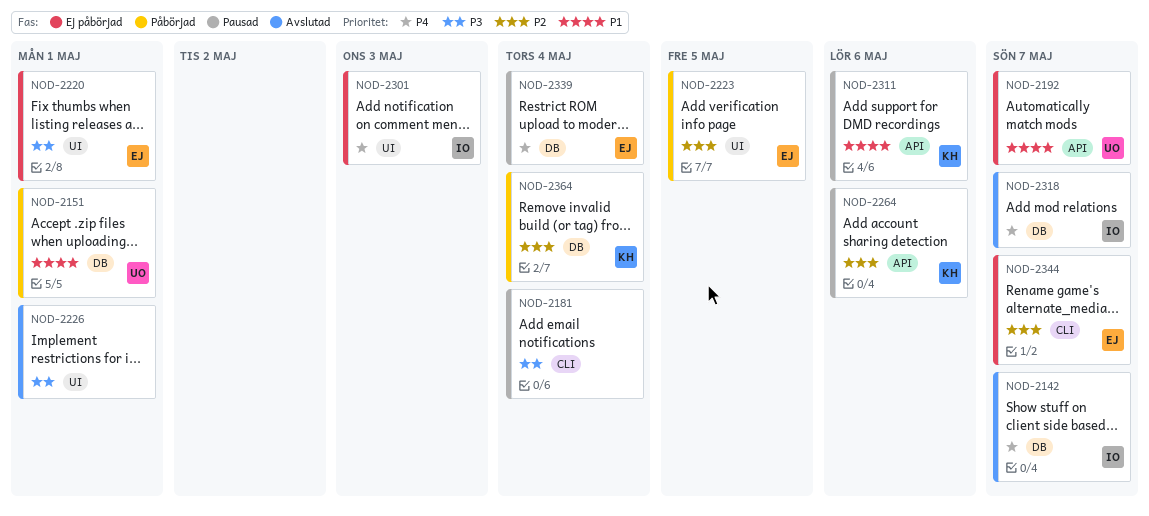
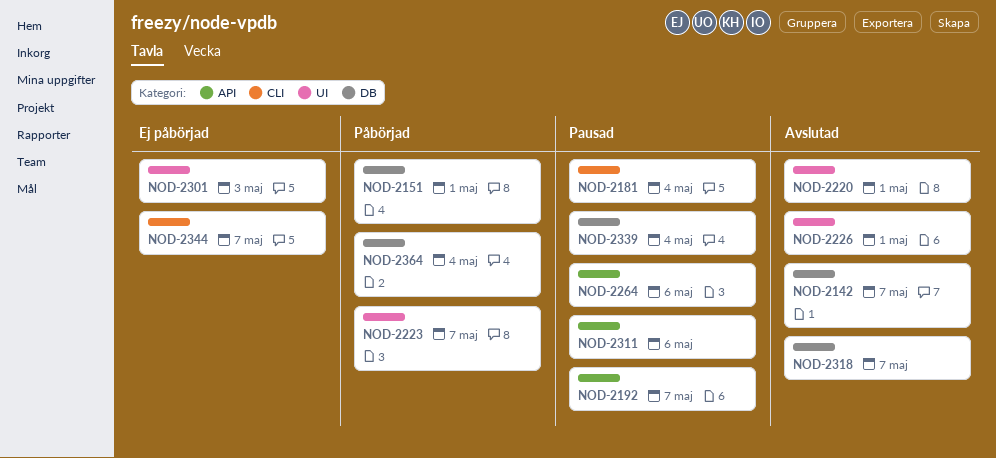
NOD-2192, status: Ej påbörjad -> Pausad
NOD-2220, status: Ej påbörjad -> Avslutad
NOD-2223, due: May 5 -> May 7

